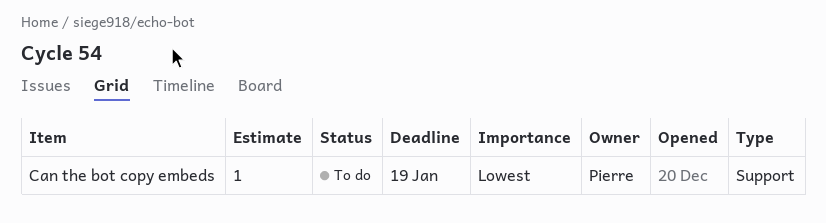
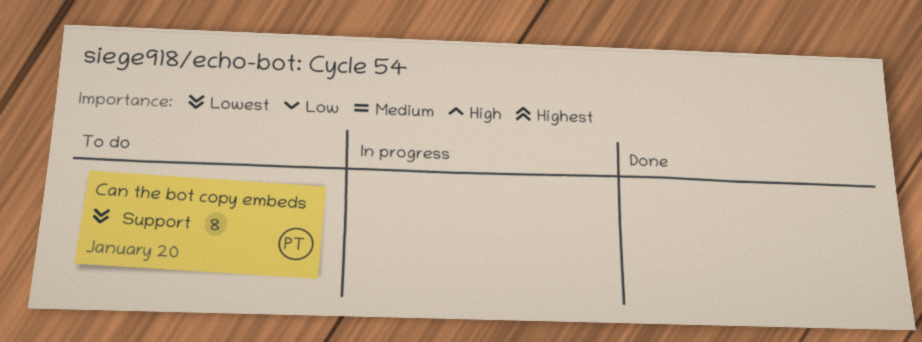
Can the bot copy embeds, estimate: 1 -> 8
Can the bot copy embeds, due: Jan 19 -> Jan 20

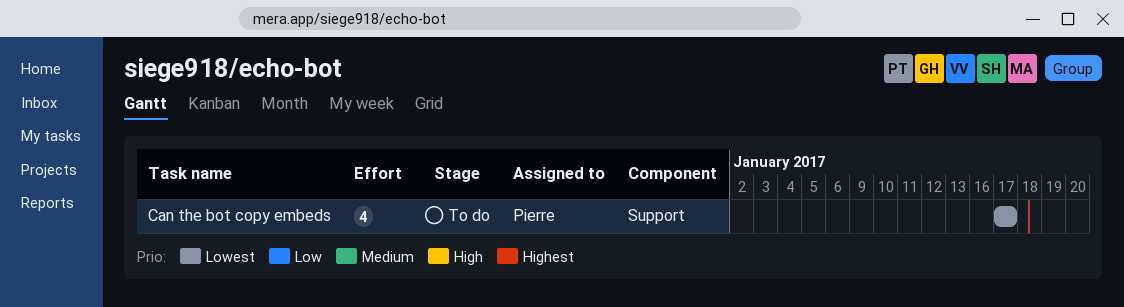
Can the bot copy embeds, estimate: 8 -> 4
Can the bot copy embeds, due: Jan 20 -> Jan 17

